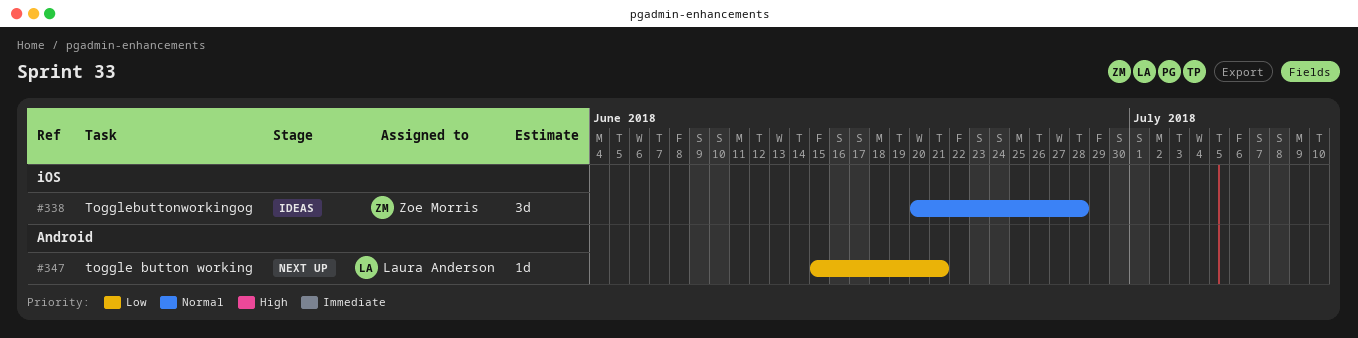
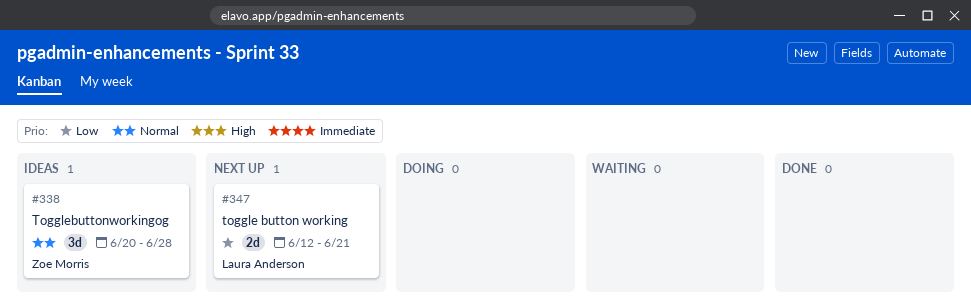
#347, estimate: 1d -> 2d
#347, start: Jun 15 -> Jun 12

